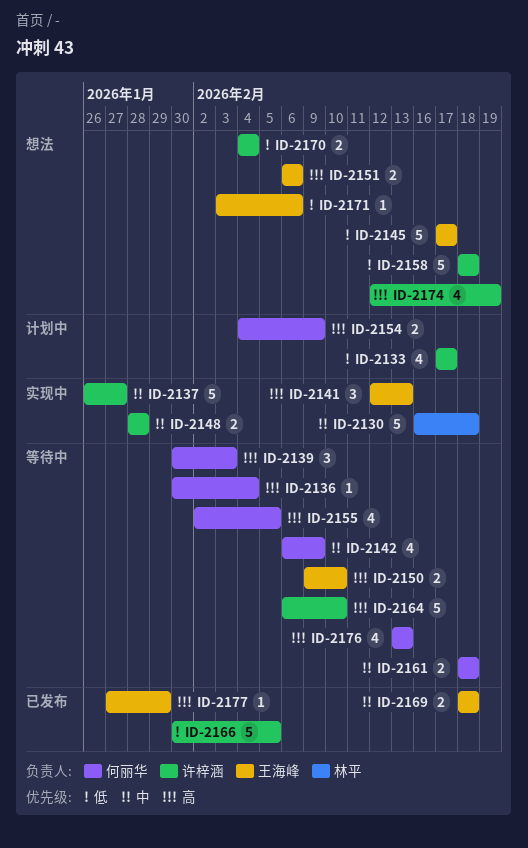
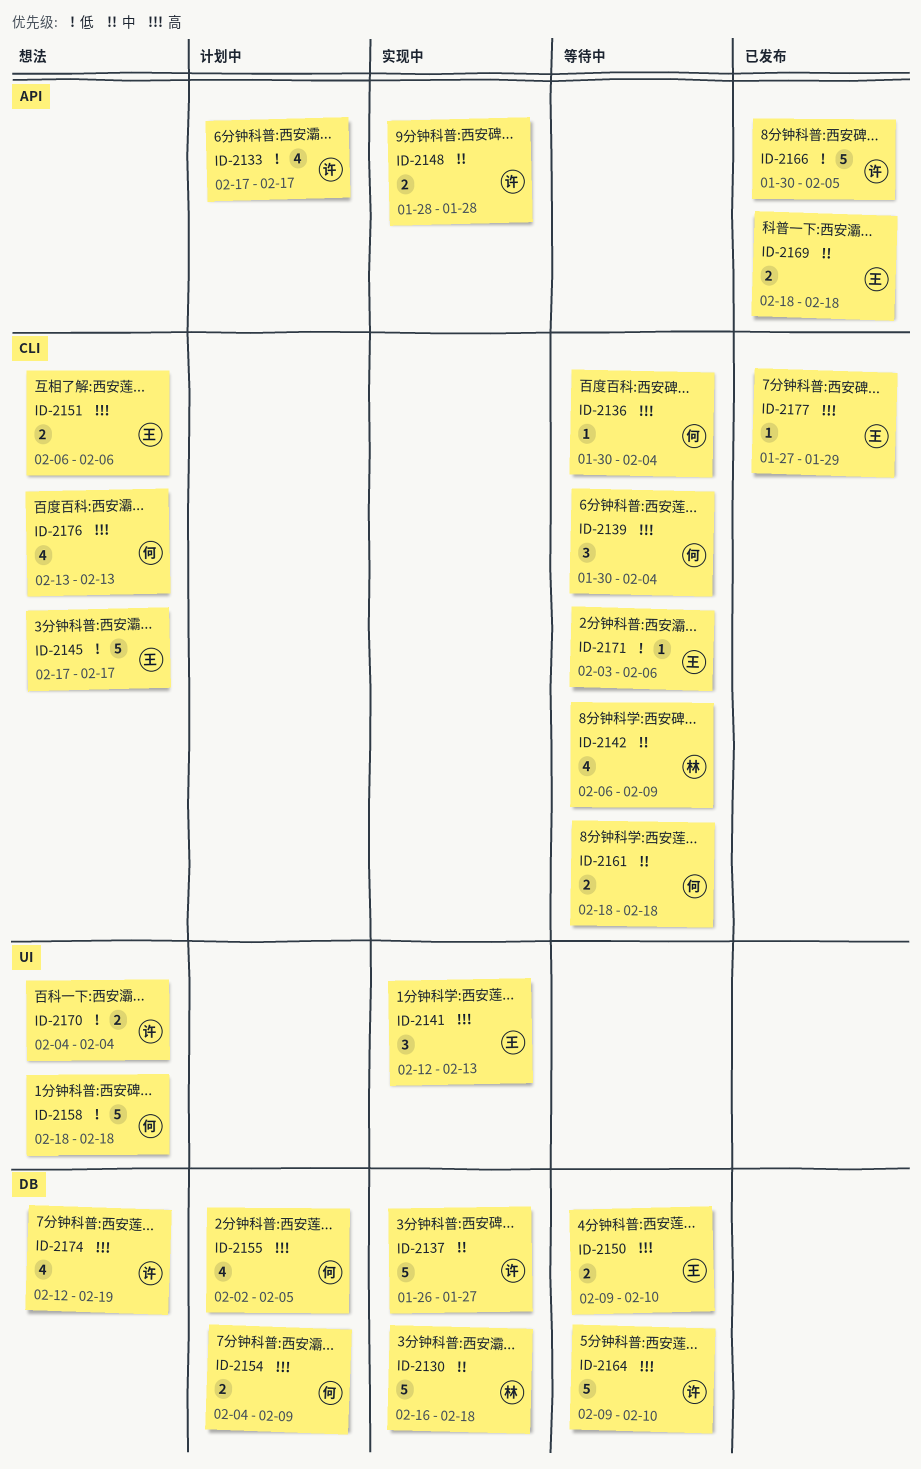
ID-2139, due: Feb 3 -> Feb 4
ID-2142, owner: 何丽华 -> 林平
ID-2155, status: 等待中 -> 计划中
ID-2158, owner: 许梓涵 -> 何丽华
ID-2164, start: Feb 6 -> Feb 9
ID-2171, status: 想法 -> 等待中
ID-2176, status: 等待中 -> 想法

